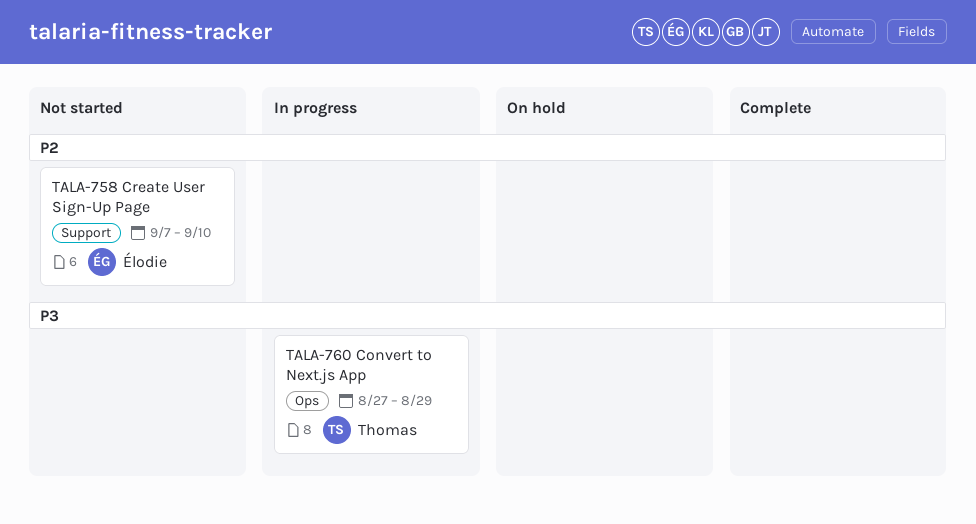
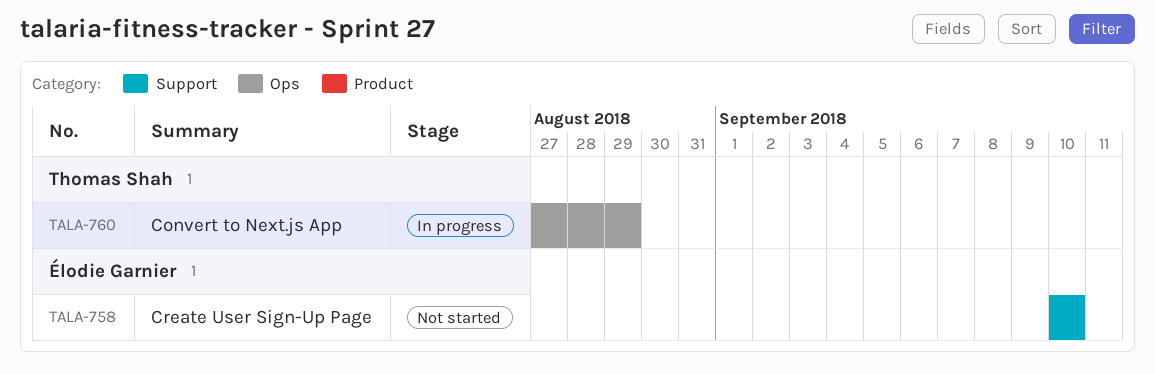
TALA-758, start: Sep 7 -> Sep 10

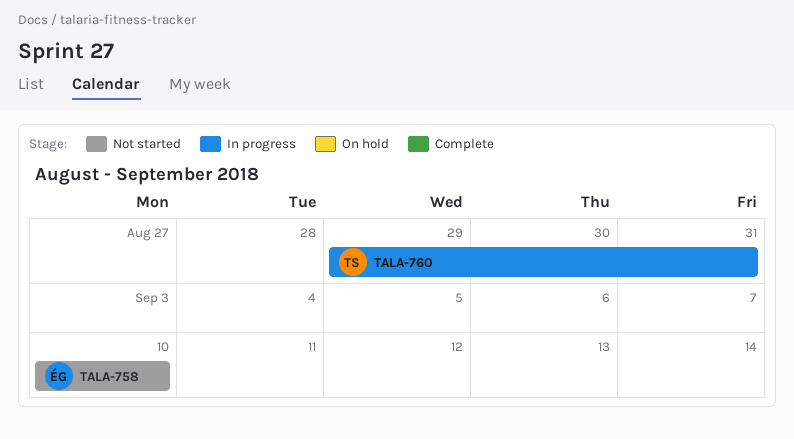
TALA-760, start: Aug 27 -> Aug 29
TALA-760, due: Aug 29 -> Aug 31

